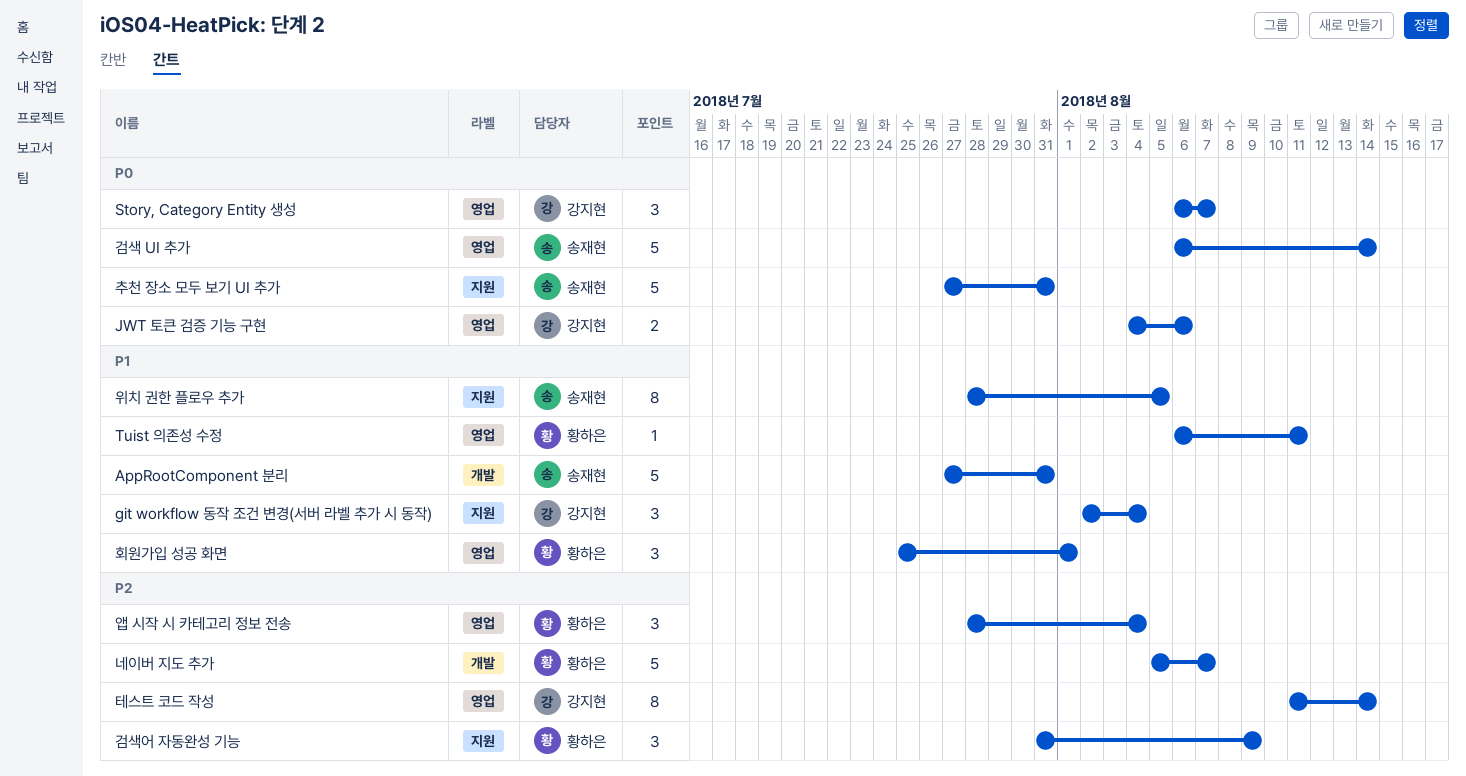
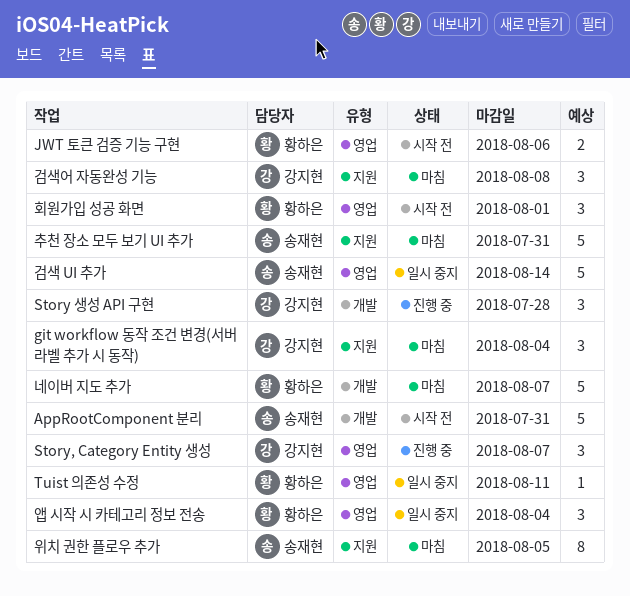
JWT 토큰 검증 기능 구현, owner: 강지현 -> 황하은
Story 생성 API 구현: none -> present
검색어 자동완성 기능, owner: 황하은 -> 강지현
검색어 자동완성 기능, due: Aug 9 -> Aug 8
테스트 코드 작성: present -> none

